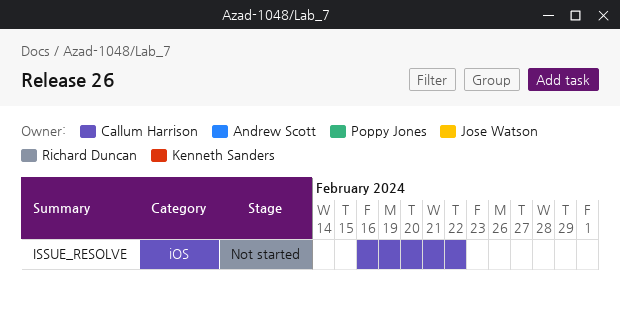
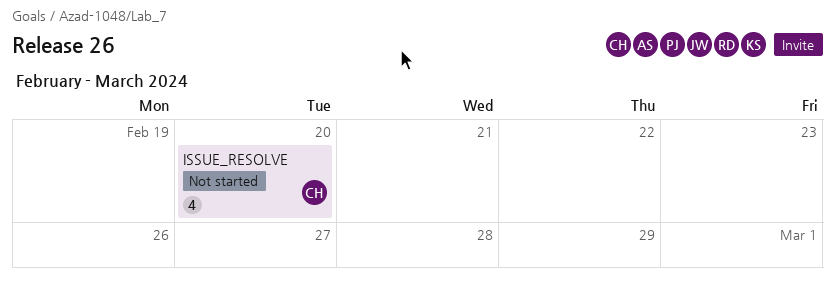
ISSUE_RESOLVE, due: Feb 22 -> Feb 20

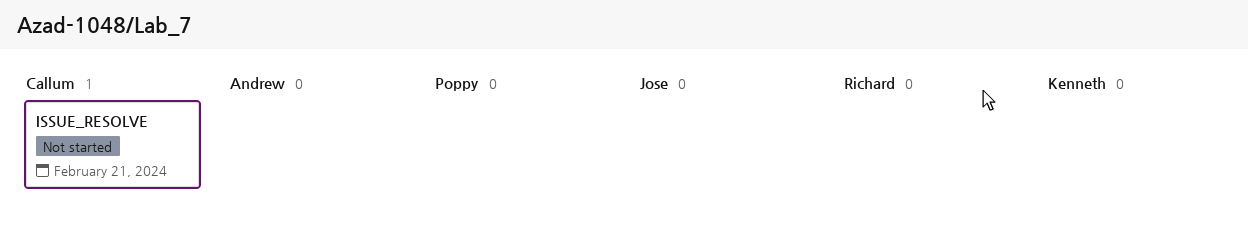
ISSUE_RESOLVE, due: Feb 20 -> Feb 21

